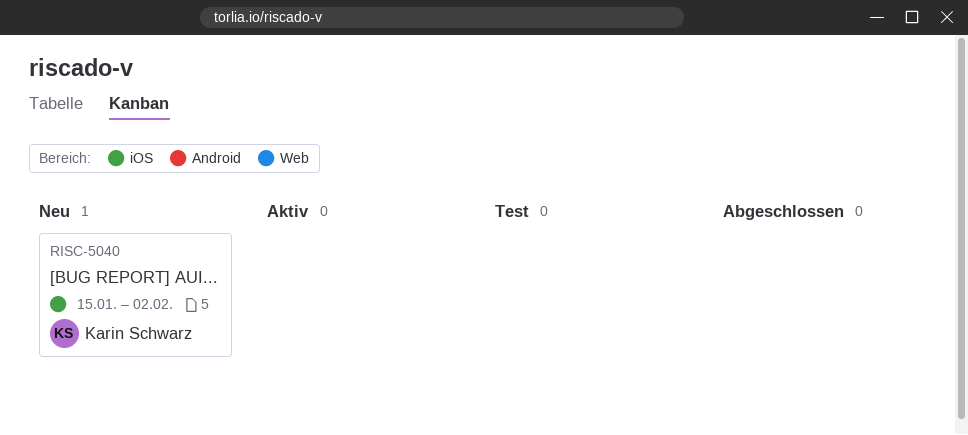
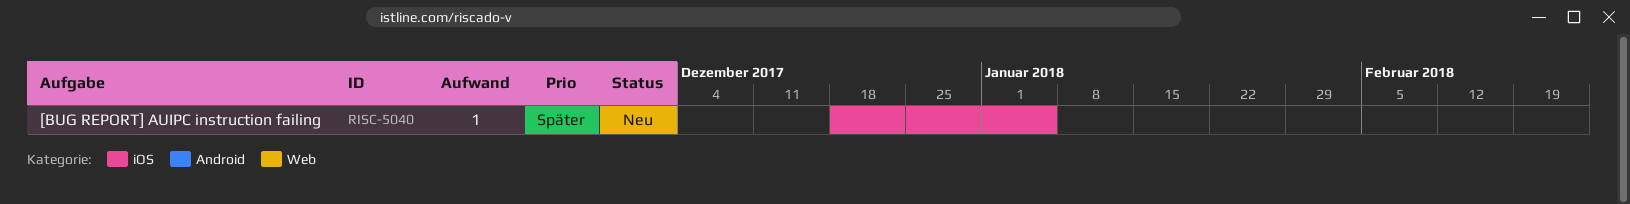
RISC-5040, start: Jan 15 -> Dec 18
RISC-5040, due: Feb 2 -> Jan 5

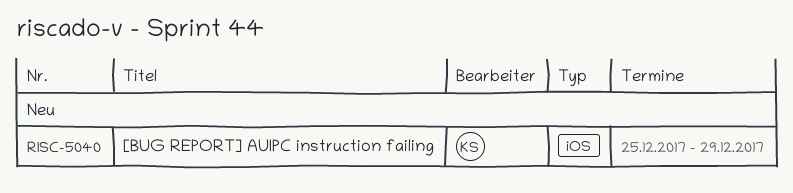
RISC-5040, start: Dec 18 -> Dec 25
RISC-5040, due: Jan 5 -> Dec 29

